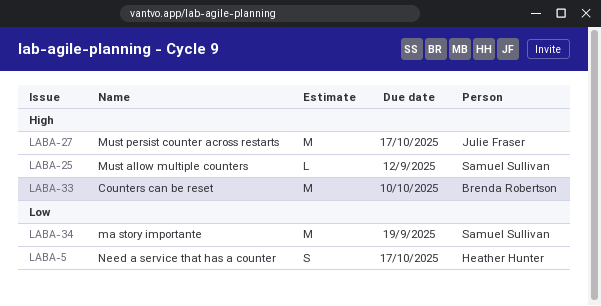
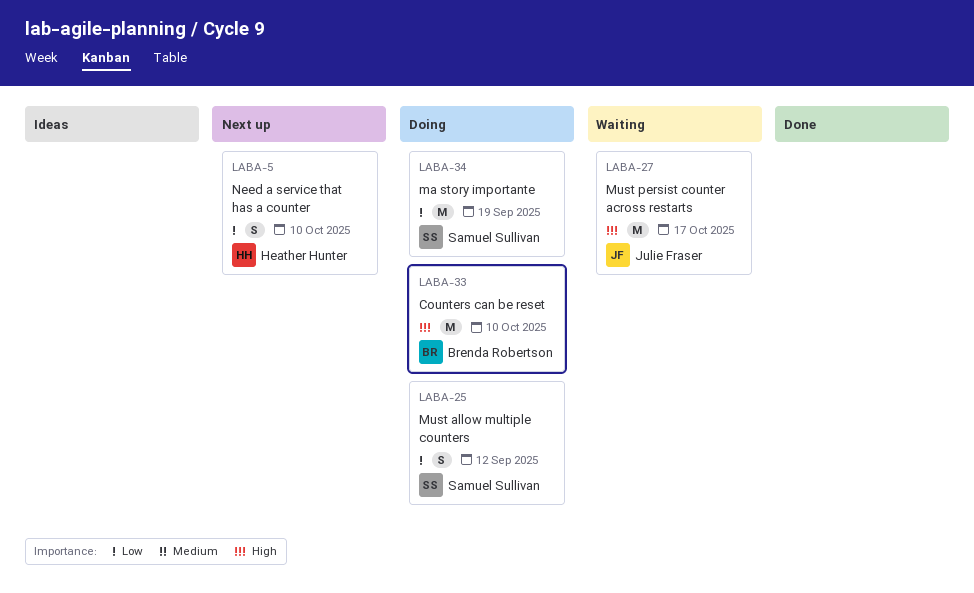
LABA-5, due: Oct 17 -> Oct 10
LABA-25, priority: High -> Low
LABA-25, estimate: L -> S

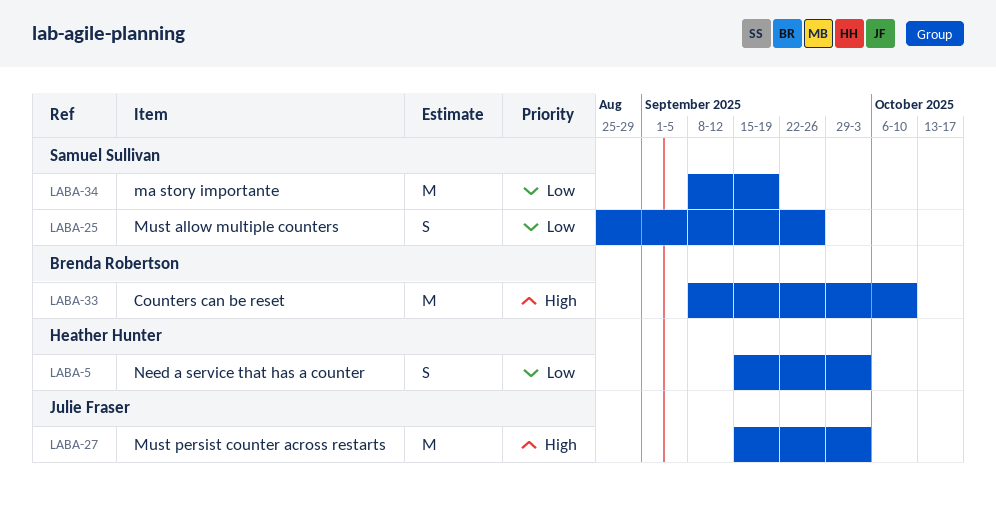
LABA-5, due: Oct 10 -> Oct 3
LABA-25, due: Sep 12 -> Sep 26
LABA-27, due: Oct 17 -> Oct 3

